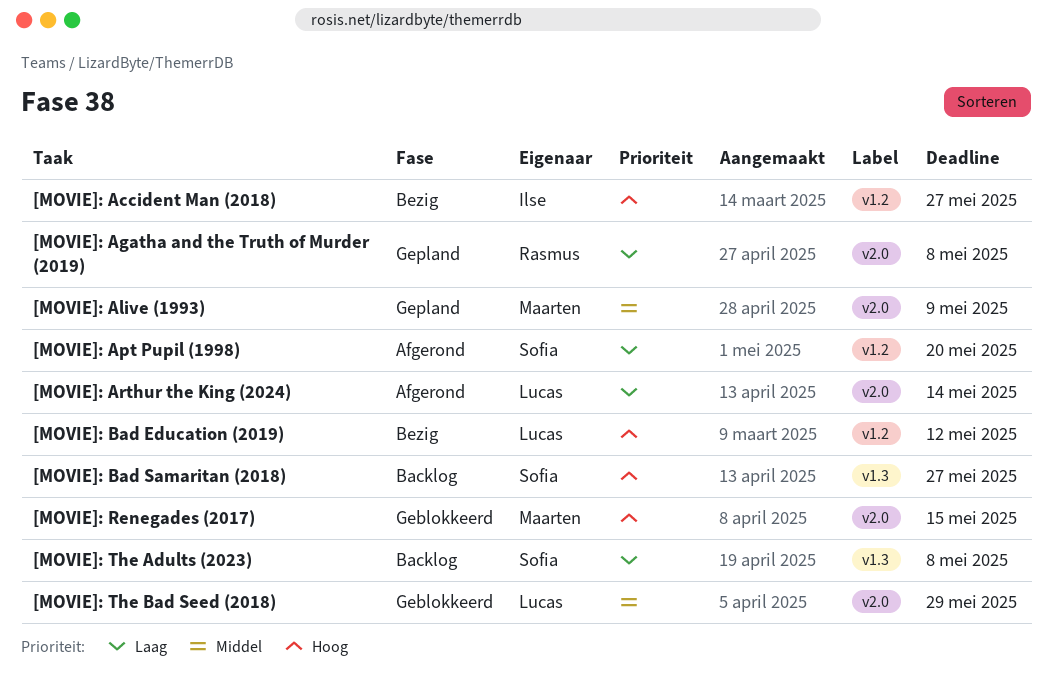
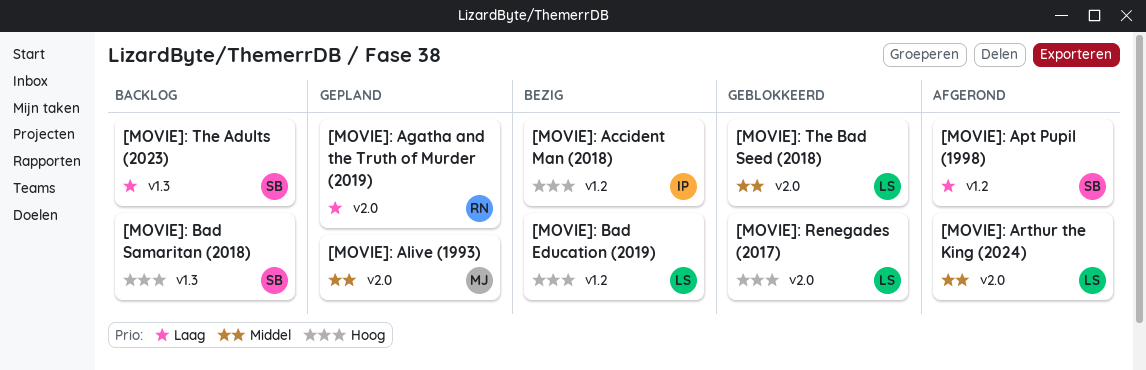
[MOVIE]: Arthur the King (2024), priority: Laag -> Middel
[MOVIE]: Renegades (2017), owner: Maarten -> Lucas

